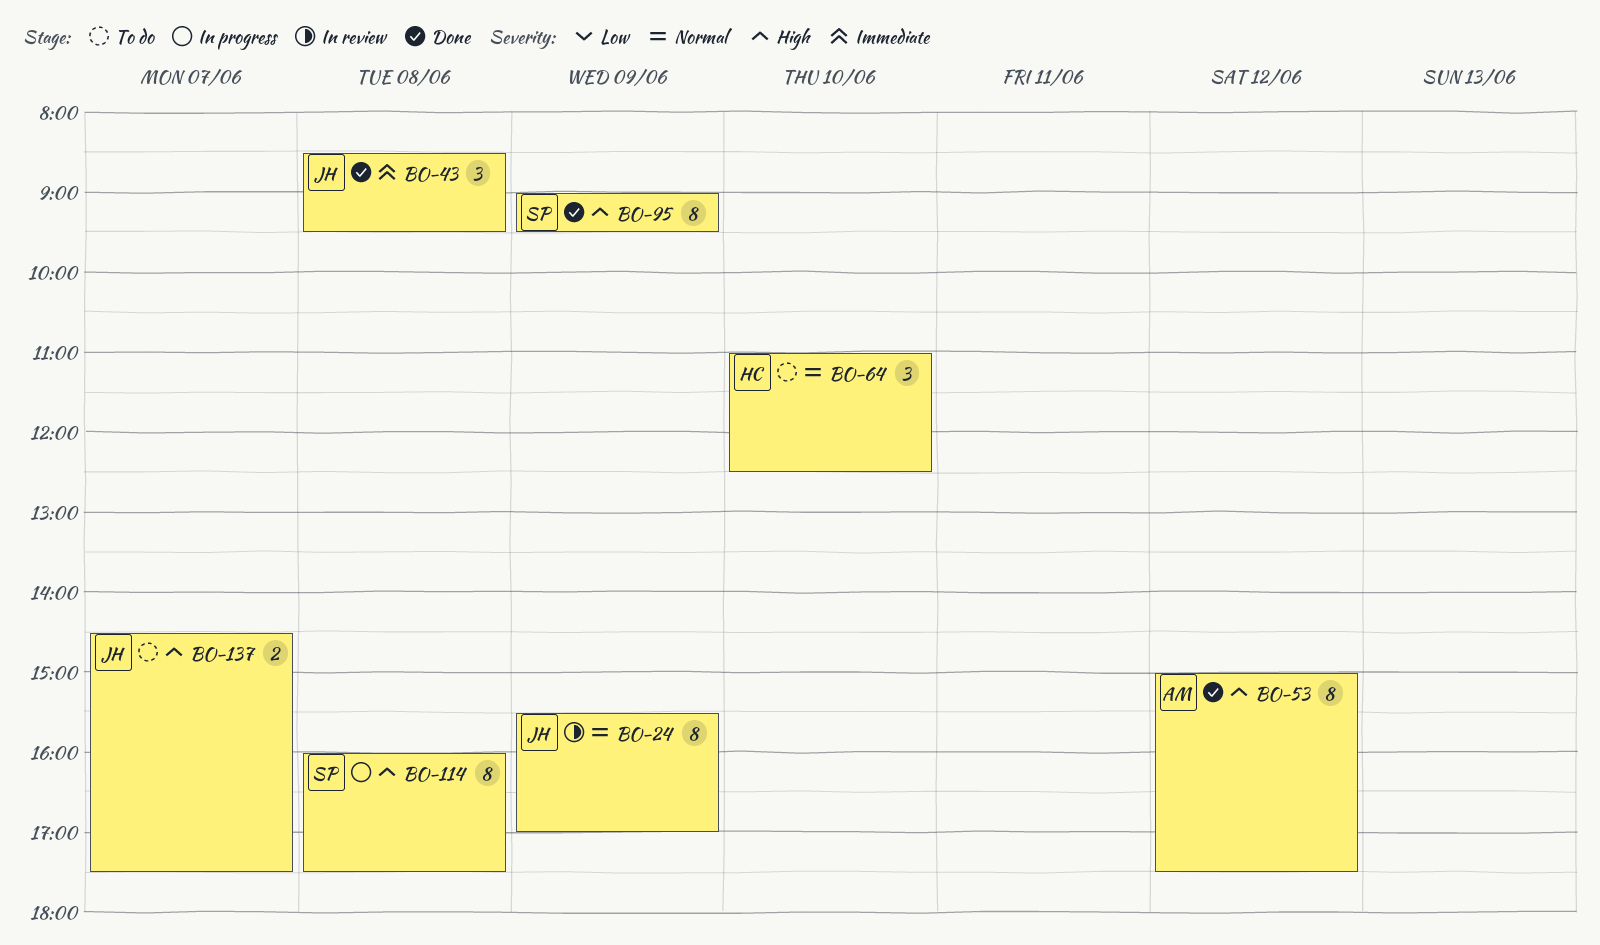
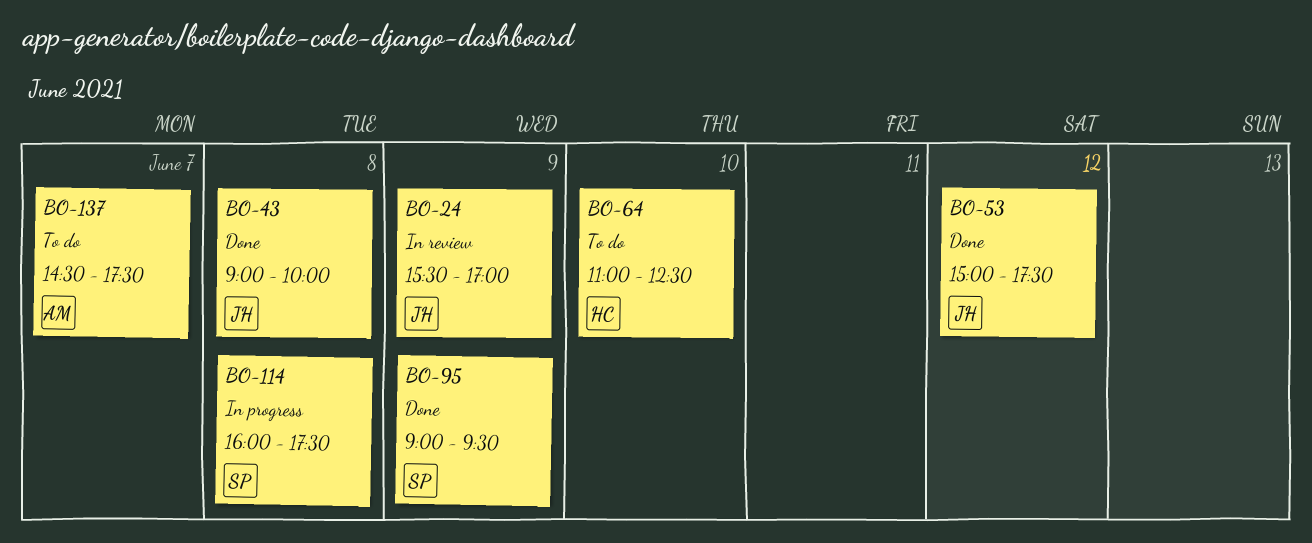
BO-43, begins: 08:30 -> 09:00
BO-43, ends: 09:30 -> 10:00
BO-53, owner: AM -> JH
BO-137, owner: JH -> AM

